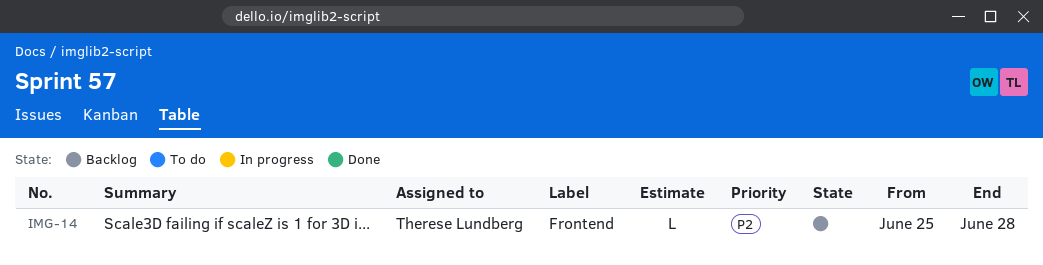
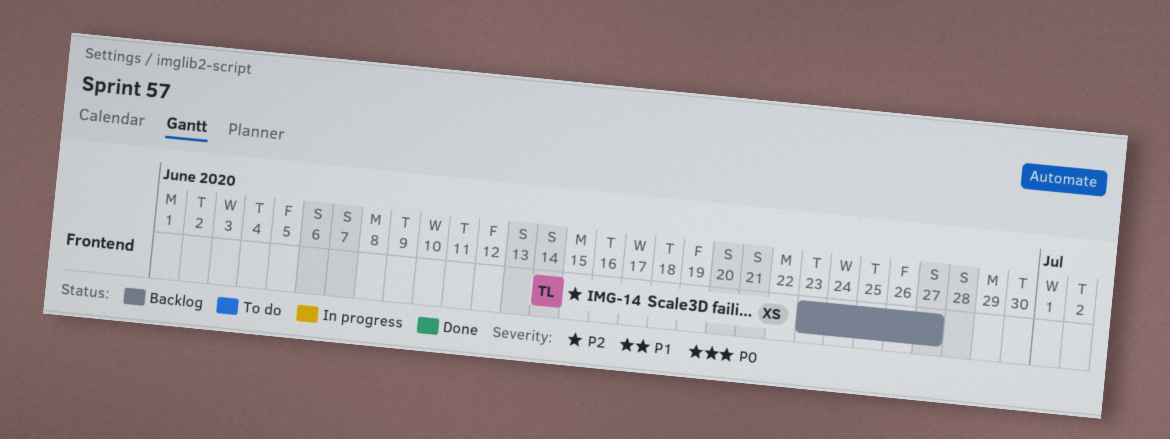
IMG-14, estimate: L -> XS
IMG-14, start: Jun 25 -> Jun 23
IMG-14, due: Jun 28 -> Jun 27

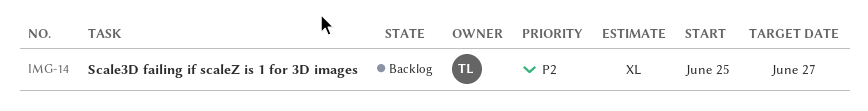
IMG-14, estimate: XS -> XL
IMG-14, start: Jun 23 -> Jun 25

